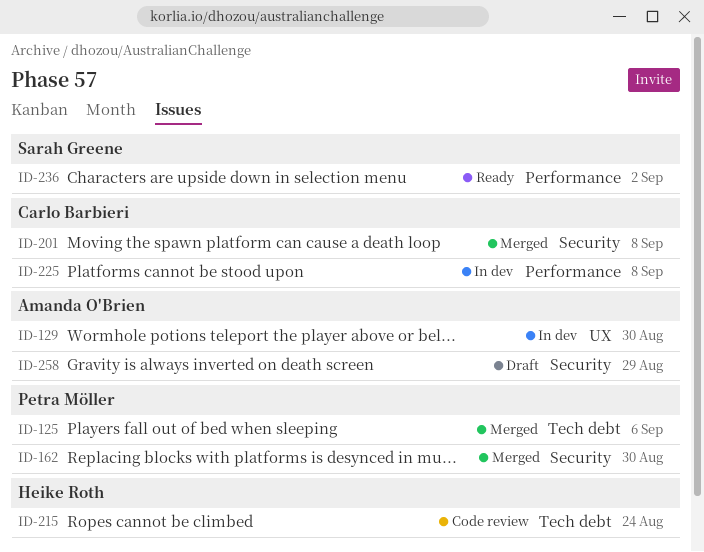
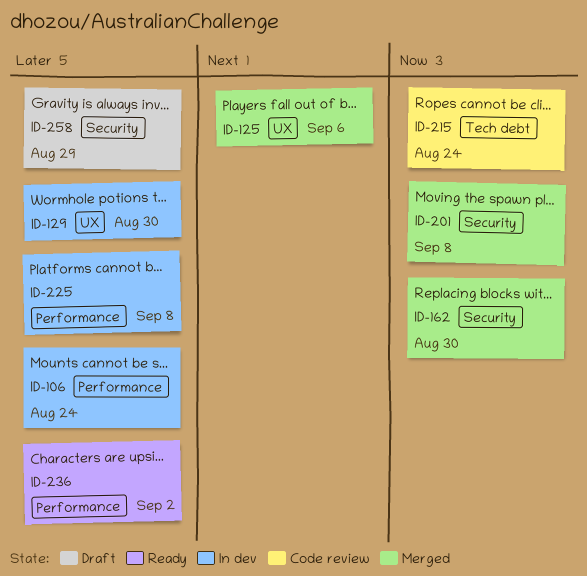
ID-106: none -> present
ID-125, label: Tech debt -> UX

